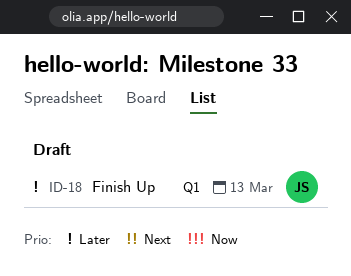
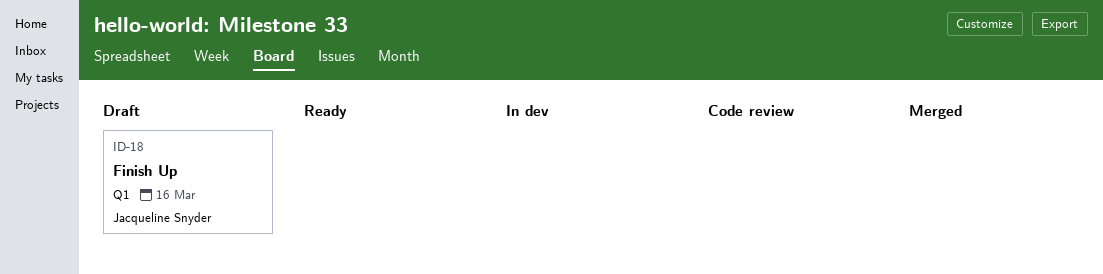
ID-18, due: Mar 13 -> Mar 16

